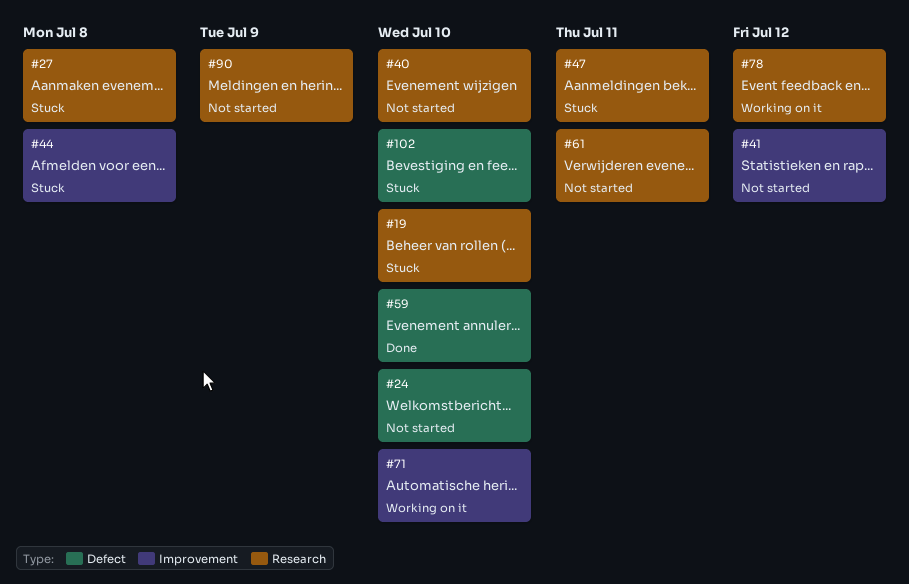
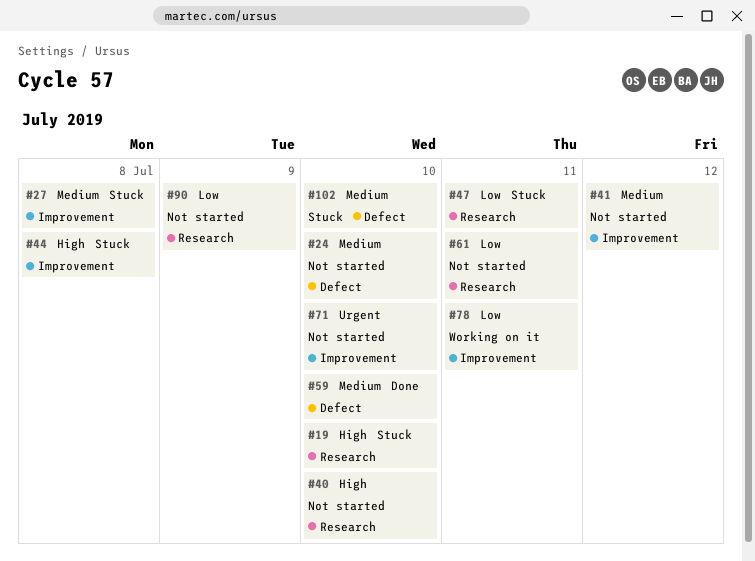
#27, label: Research -> Improvement
#71, status: Working on it -> Not started
#78, label: Research -> Improvement
#78, due: Jul 12 -> Jul 11

